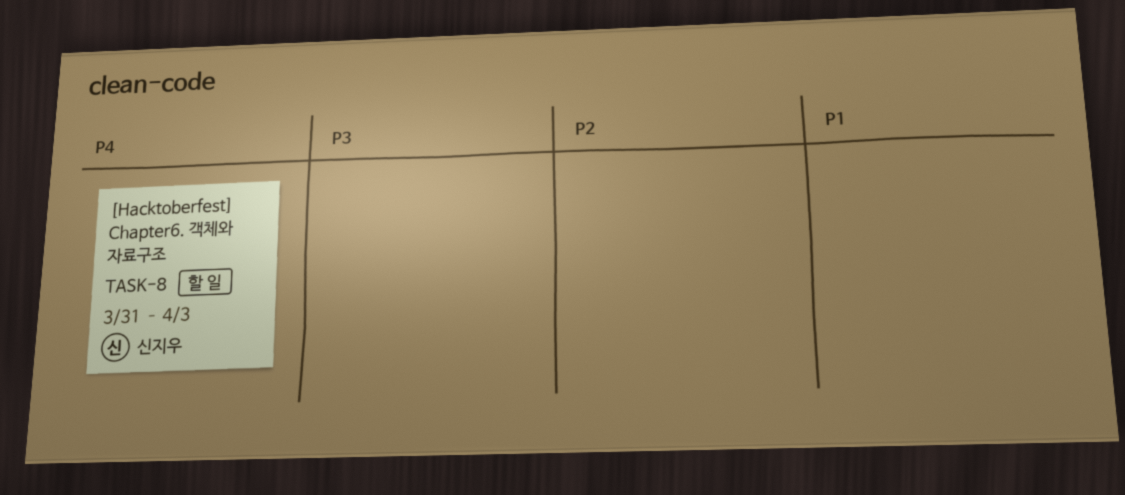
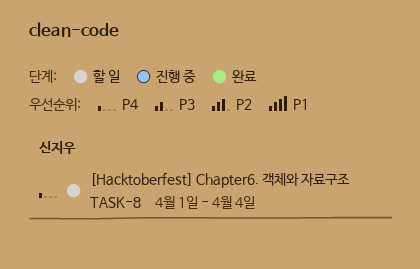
TASK-8, start: Mar 31 -> Apr 1
TASK-8, due: Apr 3 -> Apr 4

